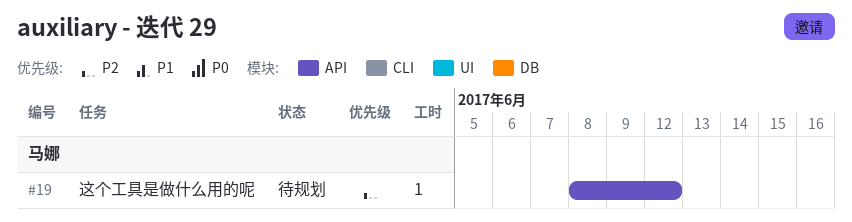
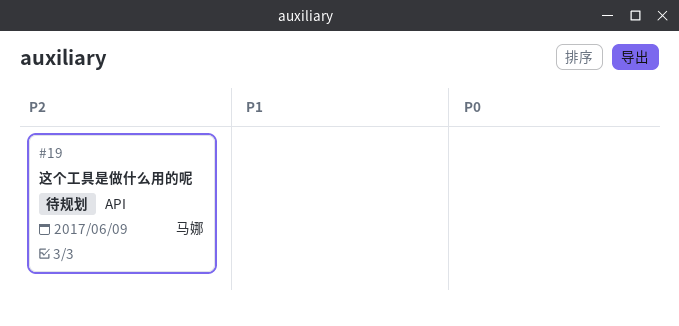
#19, due: Jun 12 -> Jun 9

